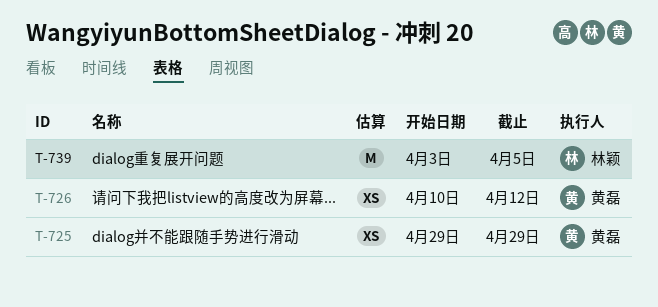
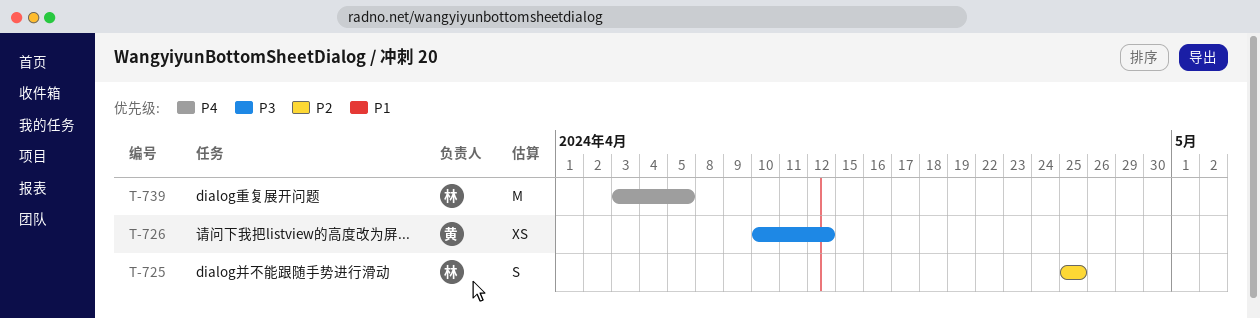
T-725, owner: 黄磊 -> 林颖
T-725, estimate: XS -> S
T-725, start: Apr 29 -> Apr 25
T-725, due: Apr 29 -> Apr 25

